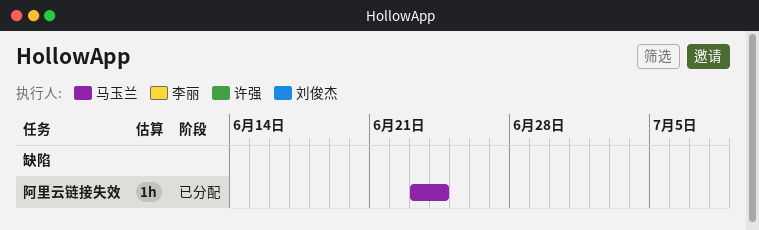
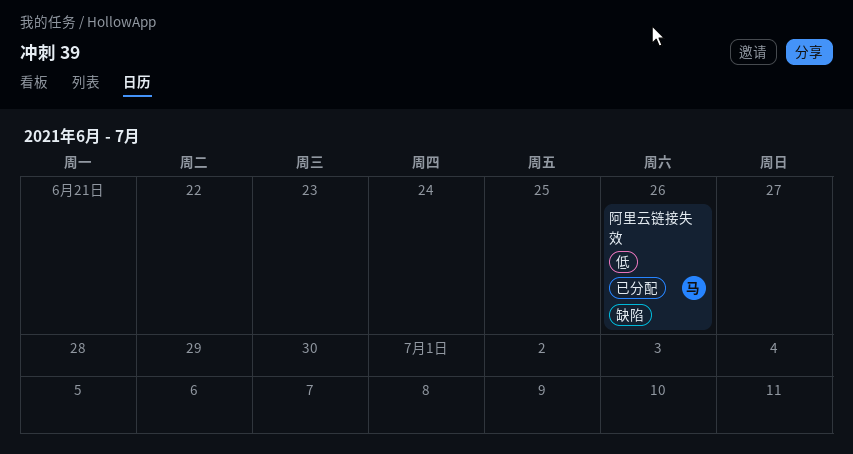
阿里云链接失效, due: Jun 24 -> Jun 26

